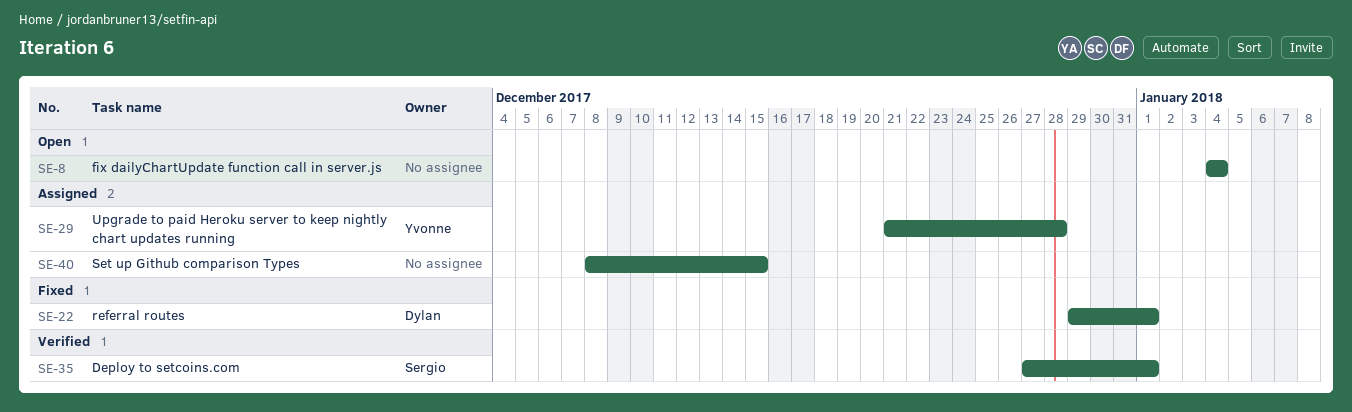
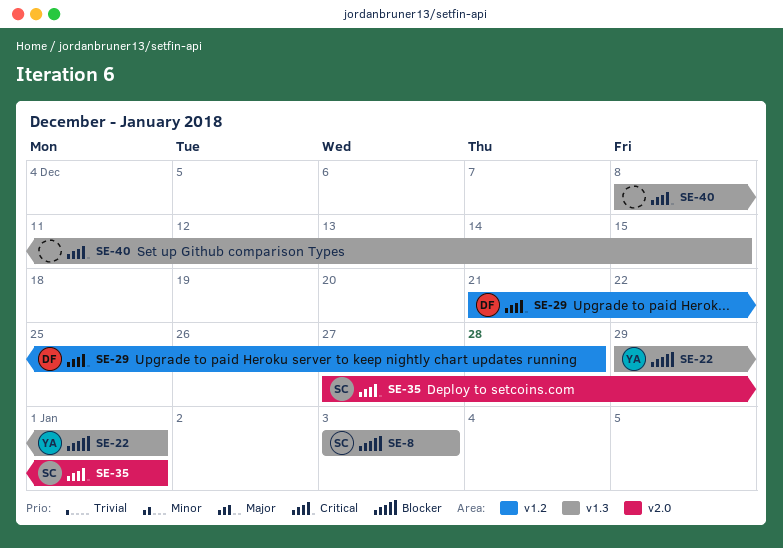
SE-8, owner: none -> Sergio
SE-8, start: Jan 4 -> Jan 3
SE-8, due: Jan 4 -> Jan 3
SE-22, owner: Dylan -> Yvonne
SE-29, owner: Yvonne -> Dylan

